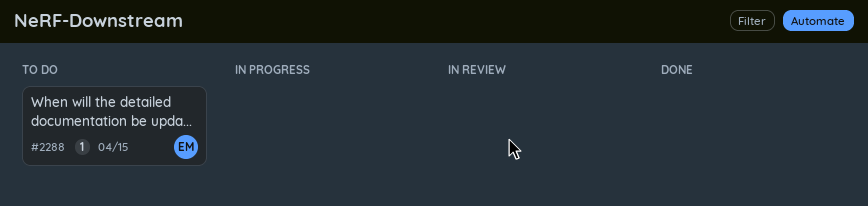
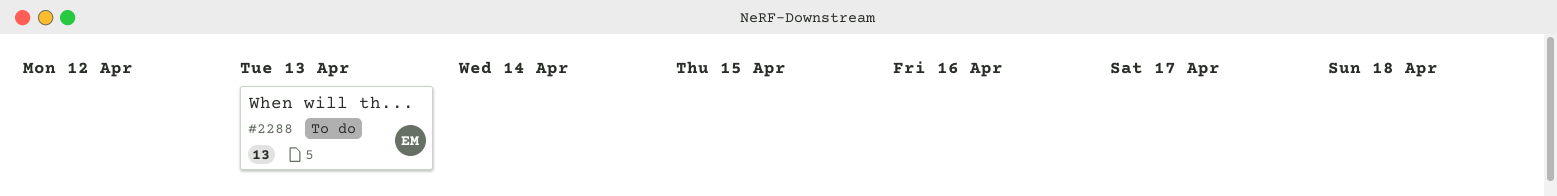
#2288, estimate: 1 -> 13
#2288, due: Apr 15 -> Apr 13

